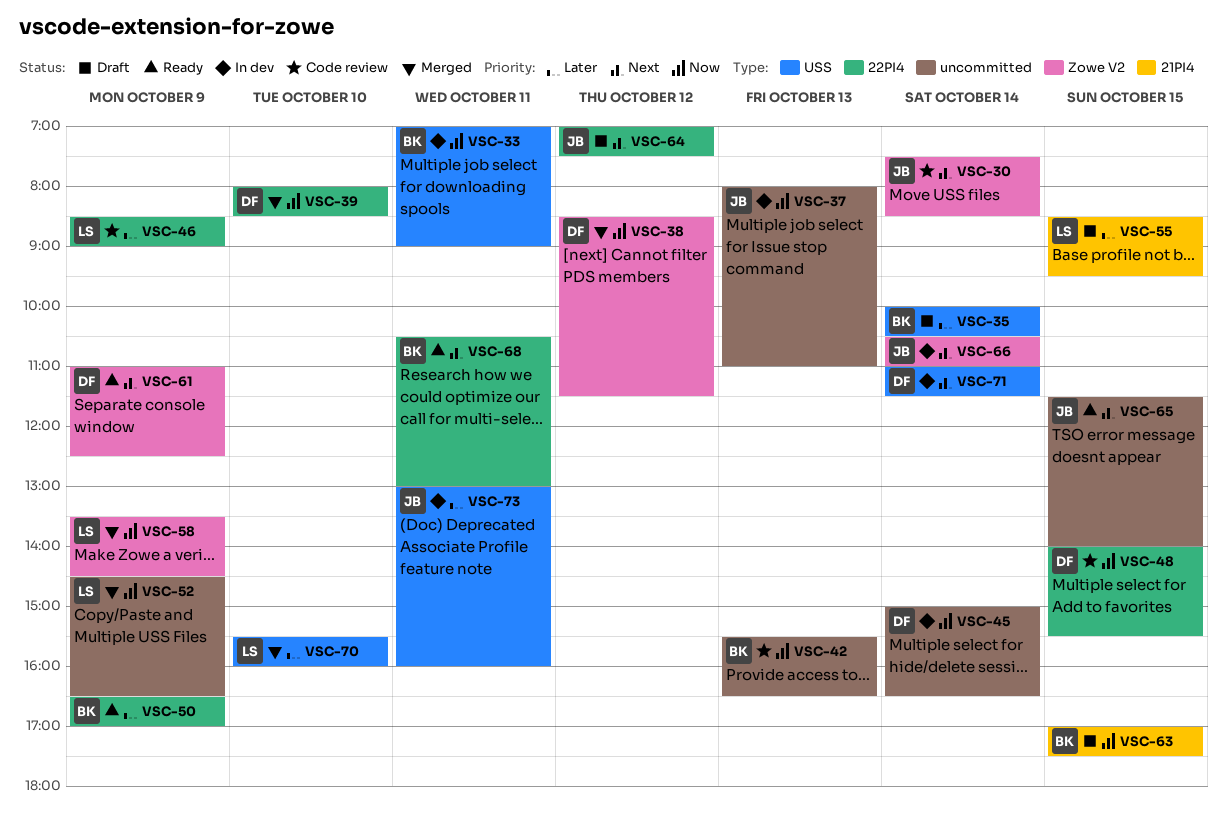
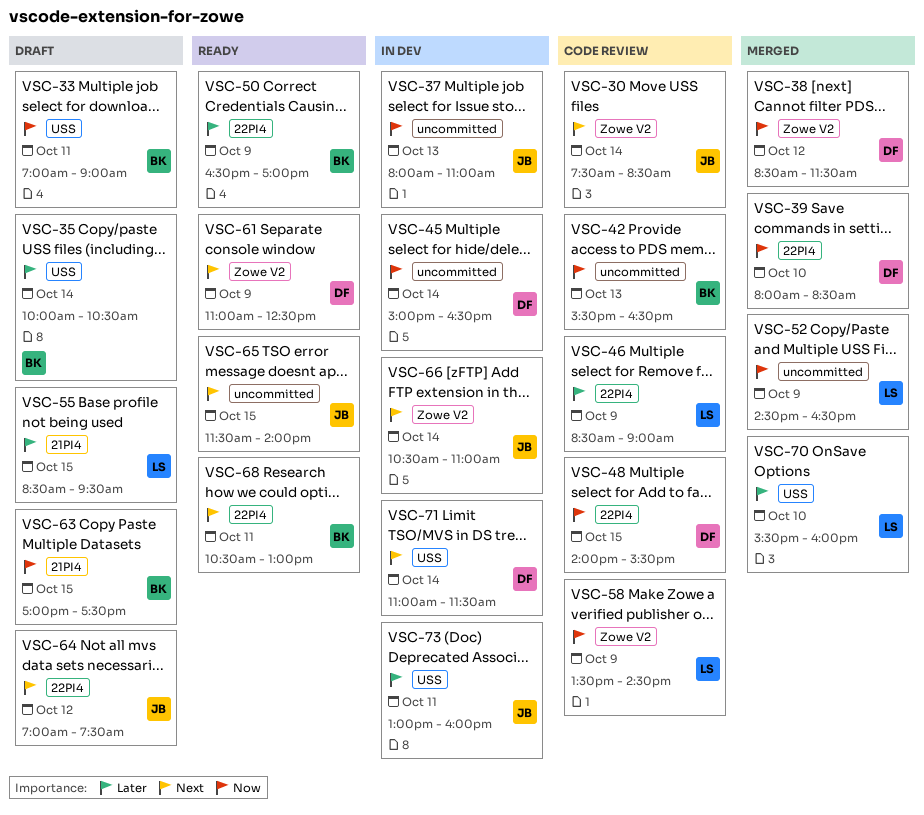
VSC-33, status: In dev -> Draft
VSC-58, status: Merged -> Code review

